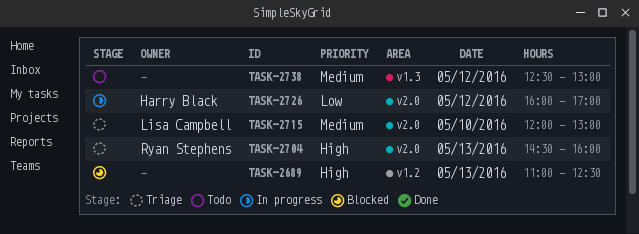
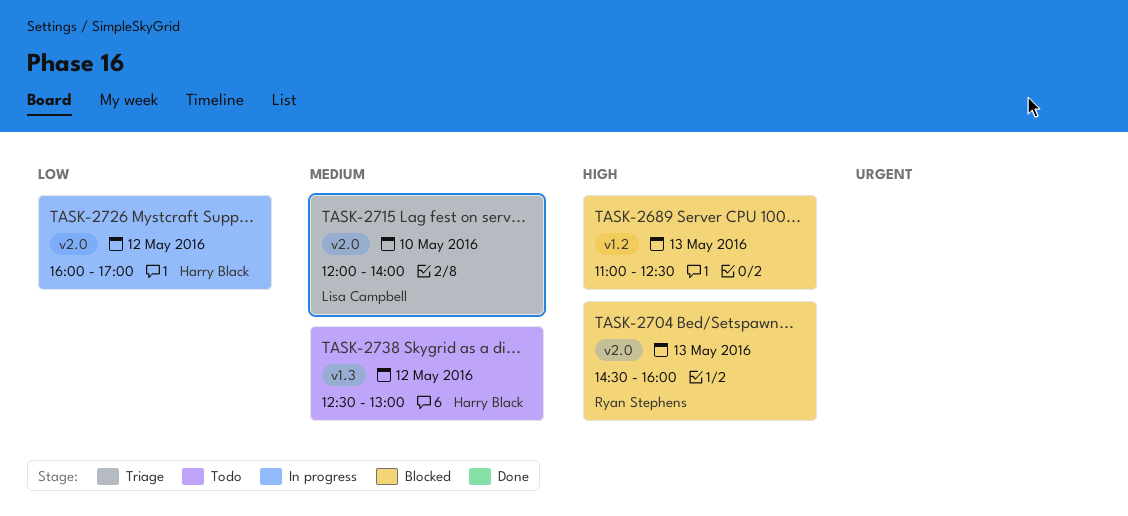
TASK-2704, status: Triage -> Blocked
TASK-2715, ends: 13:00 -> 14:00
TASK-2738, owner: none -> Harry Black

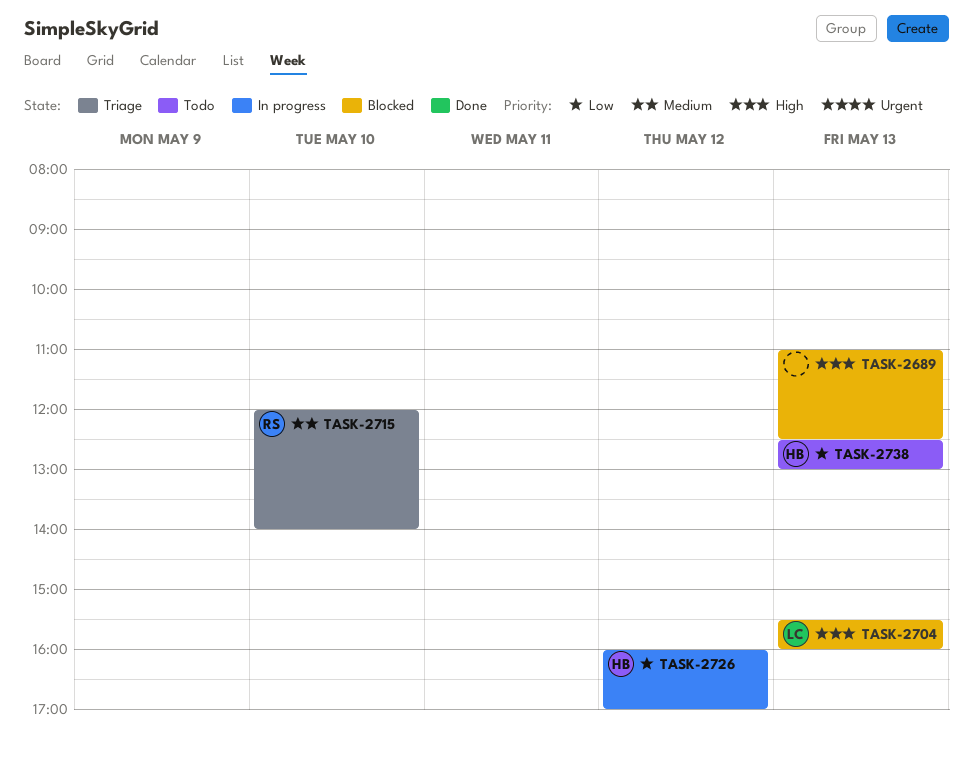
TASK-2704, owner: Ryan Stephens -> Lisa Campbell
TASK-2704, begins: 14:30 -> 15:30
TASK-2715, owner: Lisa Campbell -> Ryan Stephens
TASK-2738, priority: Medium -> Low
TASK-2738, day: May 12 -> May 13

